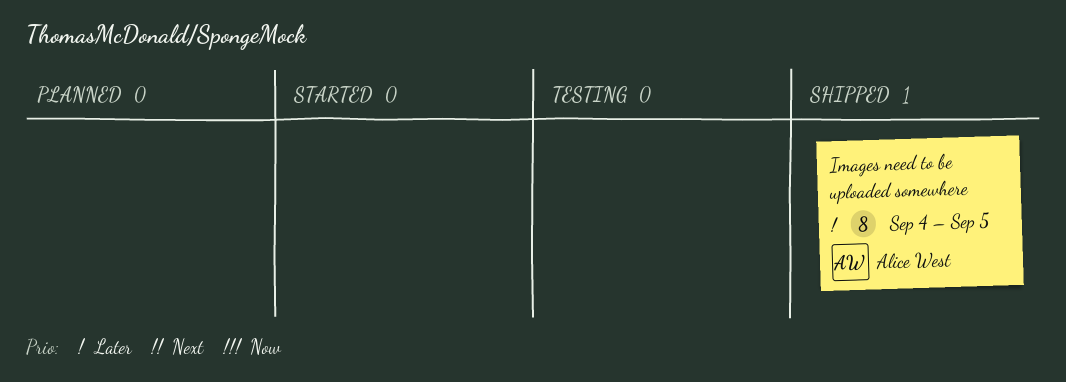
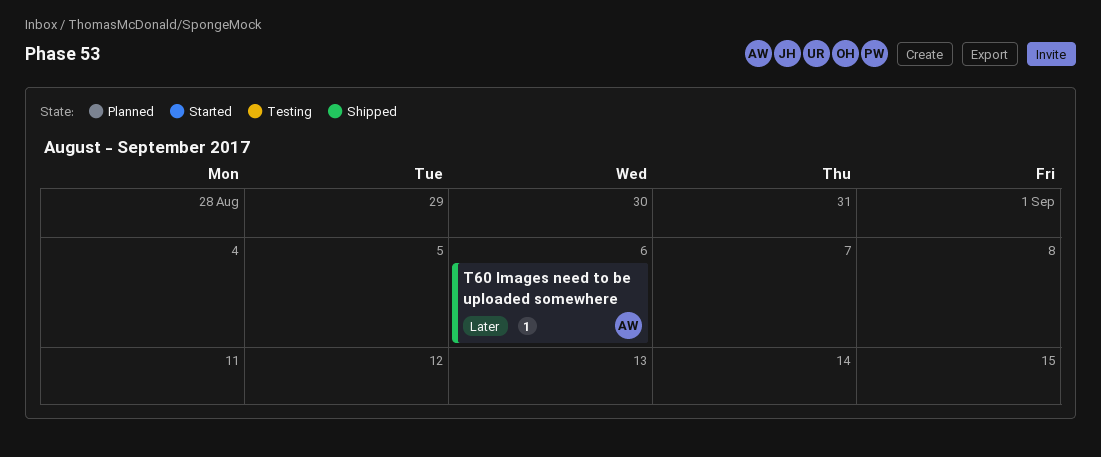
Images need to be uploaded somewhere, estimate: 8 -> 1
Images need to be uploaded somewhere, due: Sep 5 -> Sep 6

